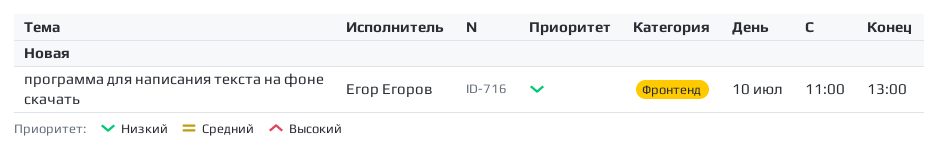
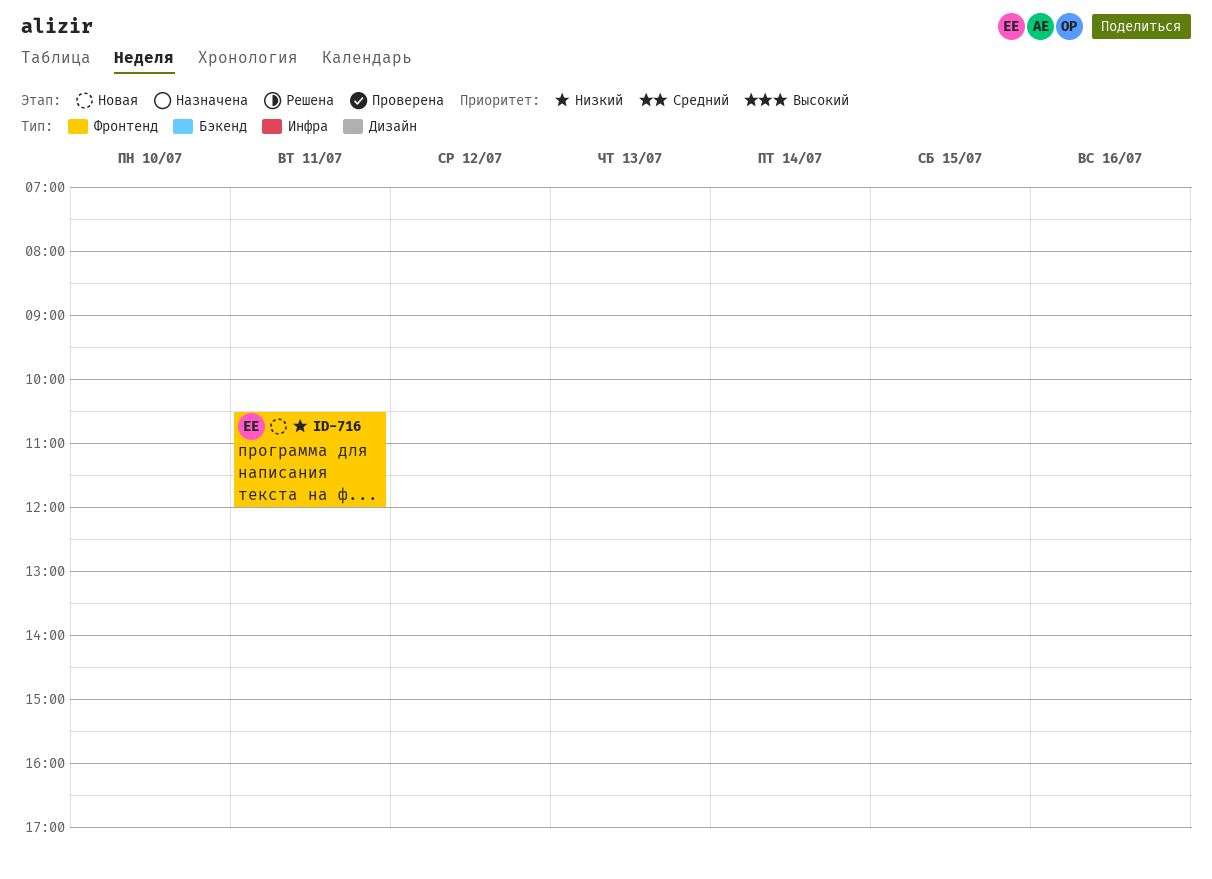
ID-716, day: Jul 10 -> Jul 11
ID-716, begins: 11:00 -> 10:30
ID-716, ends: 13:00 -> 12:00

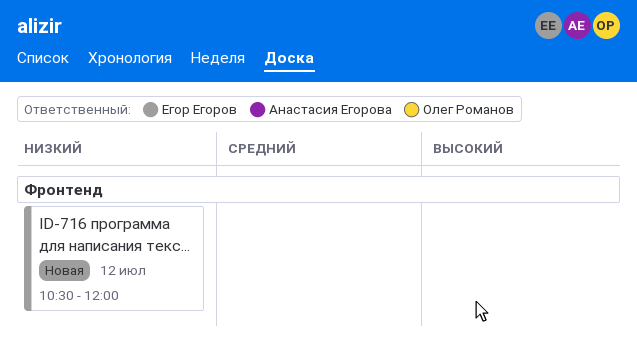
ID-716, day: Jul 11 -> Jul 12

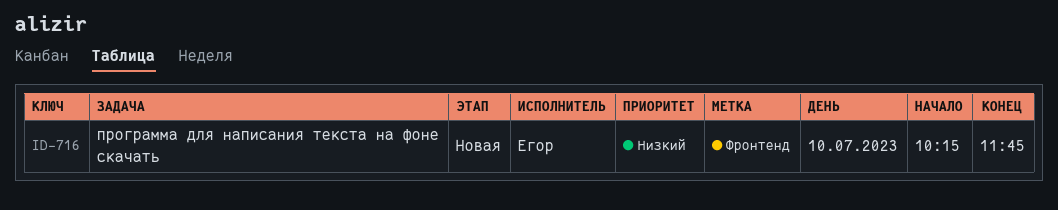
ID-716, day: Jul 12 -> Jul 10
ID-716, begins: 10:30 -> 10:15
ID-716, ends: 12:00 -> 11:45

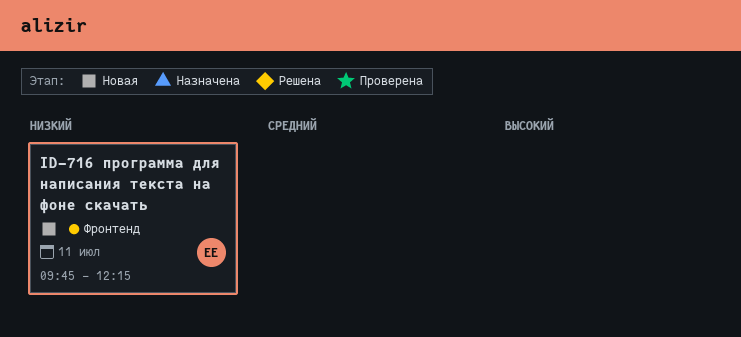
ID-716, day: Jul 10 -> Jul 11
ID-716, begins: 10:15 -> 09:45
ID-716, ends: 11:45 -> 12:15

